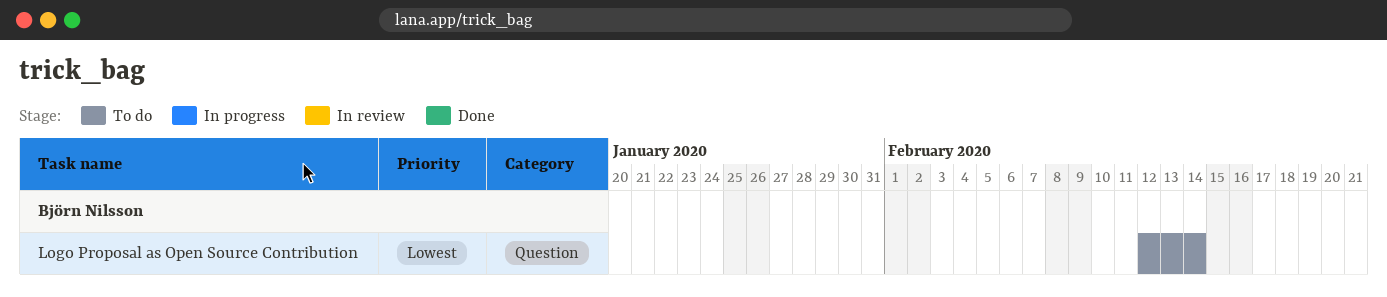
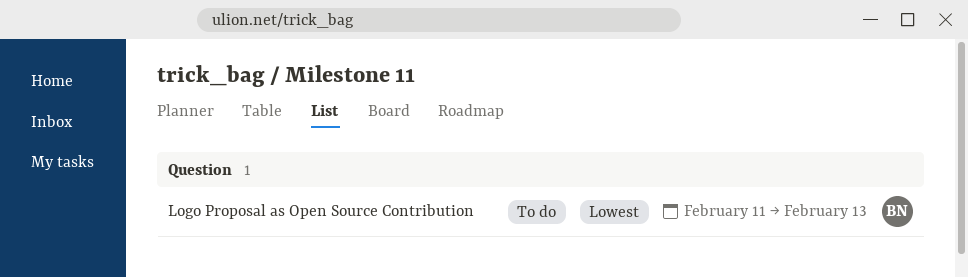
Logo Proposal as Open Source Contribution, start: Feb 12 -> Feb 11
Logo Proposal as Open Source Contribution, due: Feb 14 -> Feb 13

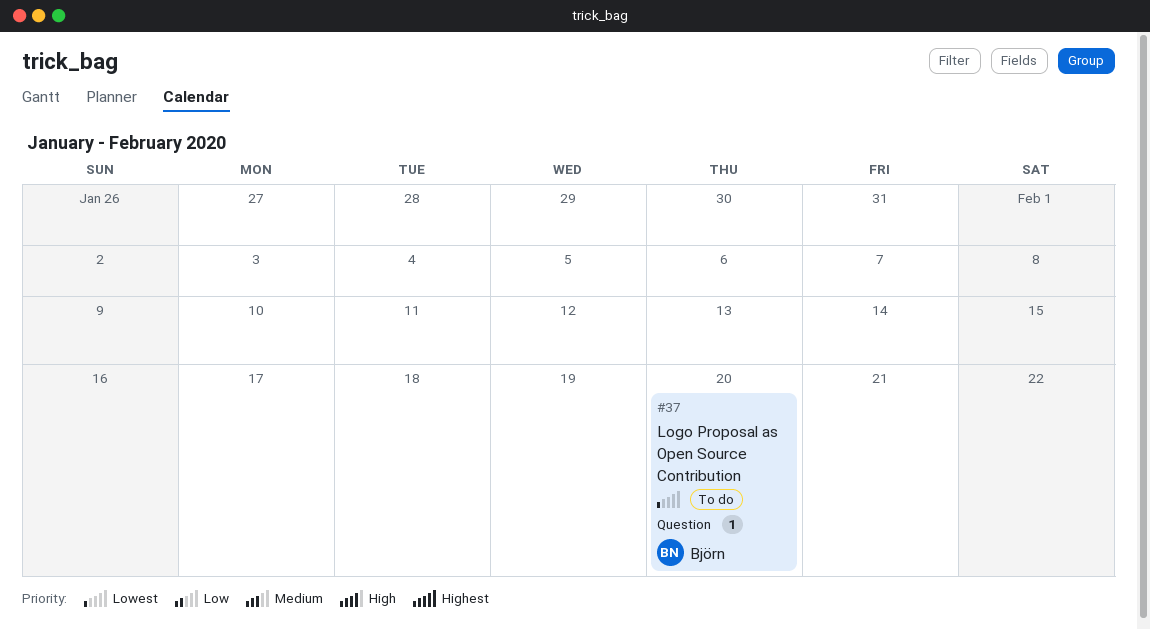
Logo Proposal as Open Source Contribution, due: Feb 13 -> Feb 20

